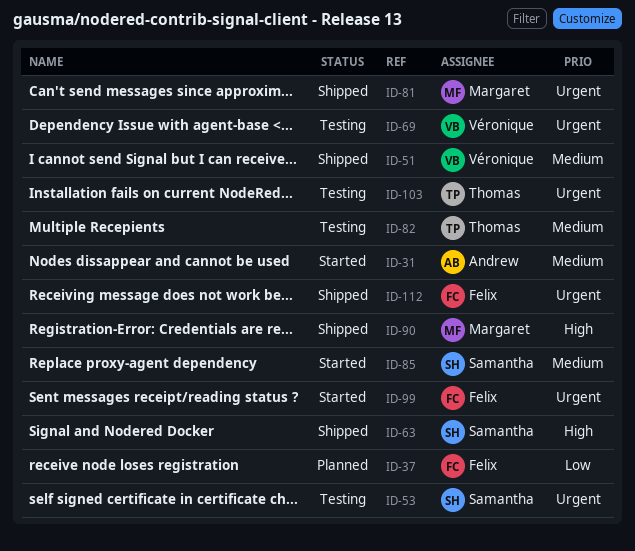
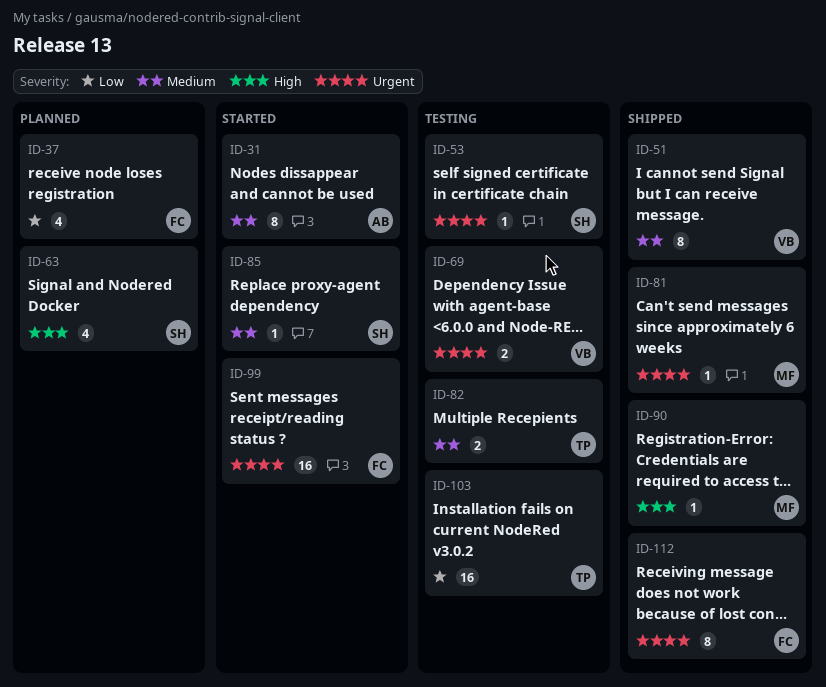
ID-63, status: Shipped -> Planned
ID-103, priority: Urgent -> Low

